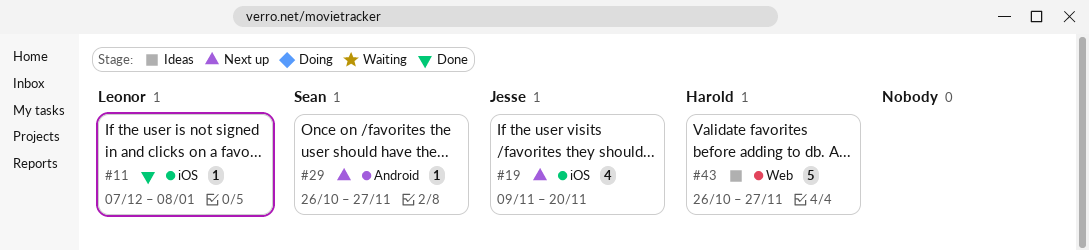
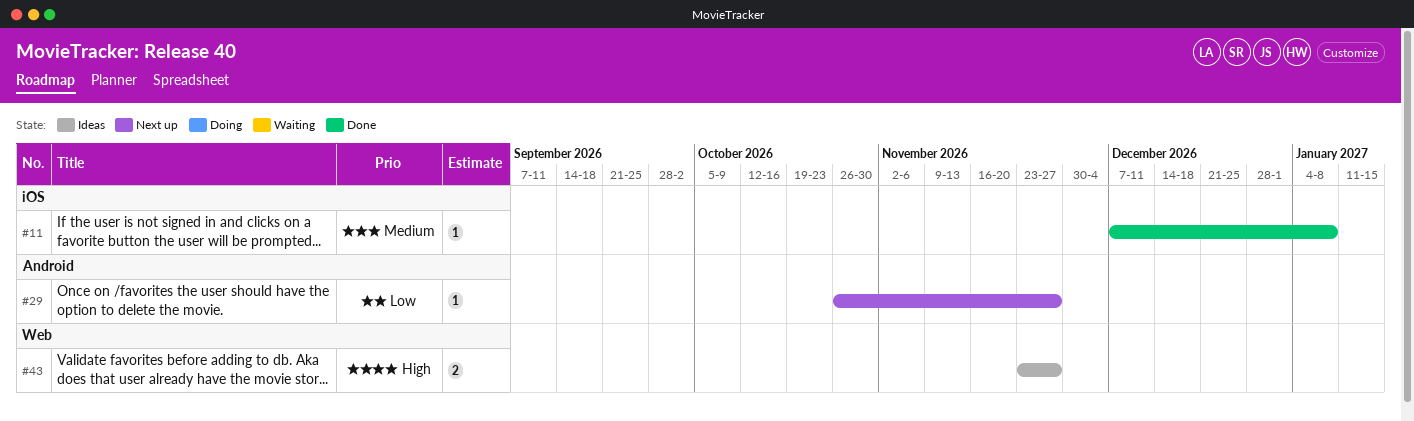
#19: present -> none
#43, estimate: 5 -> 2
#43, start: Oct 26 -> Nov 23

